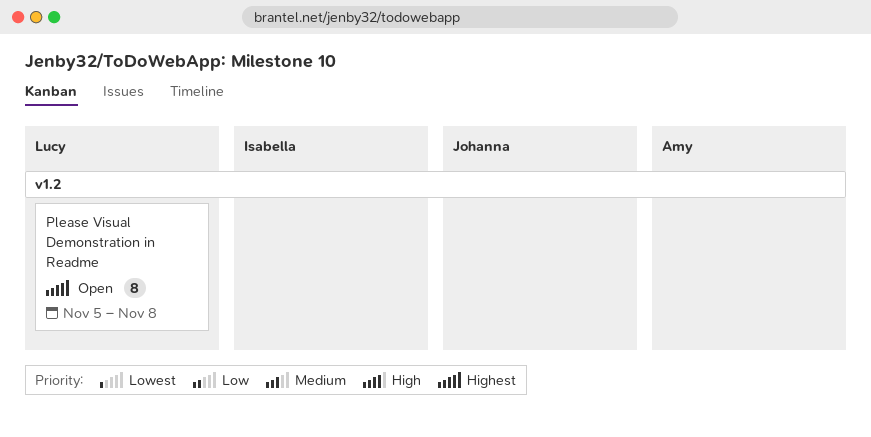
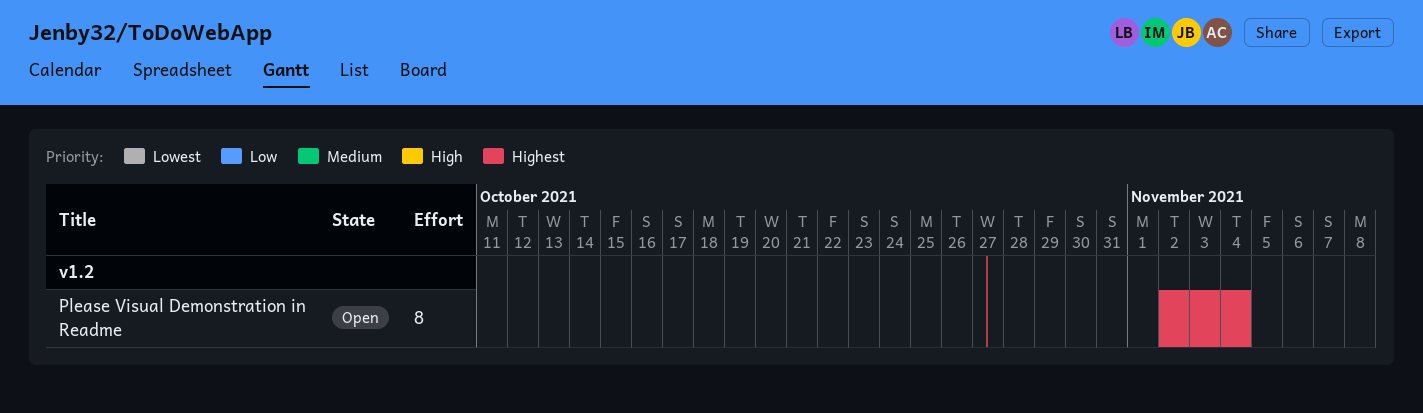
Please Visual Demonstration in Readme, start: Nov 5 -> Nov 2
Please Visual Demonstration in Readme, due: Nov 8 -> Nov 4

